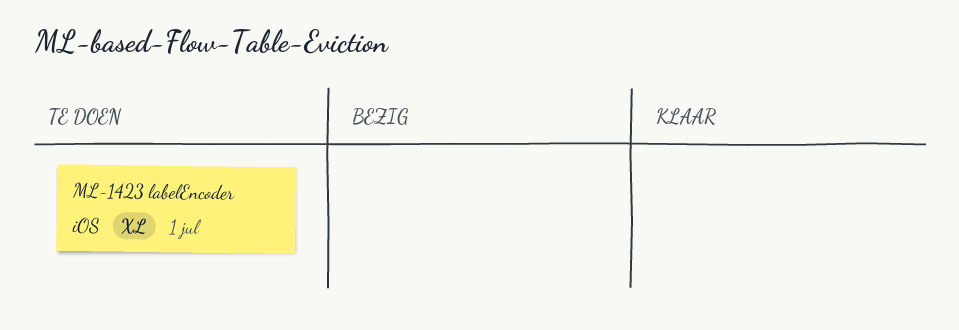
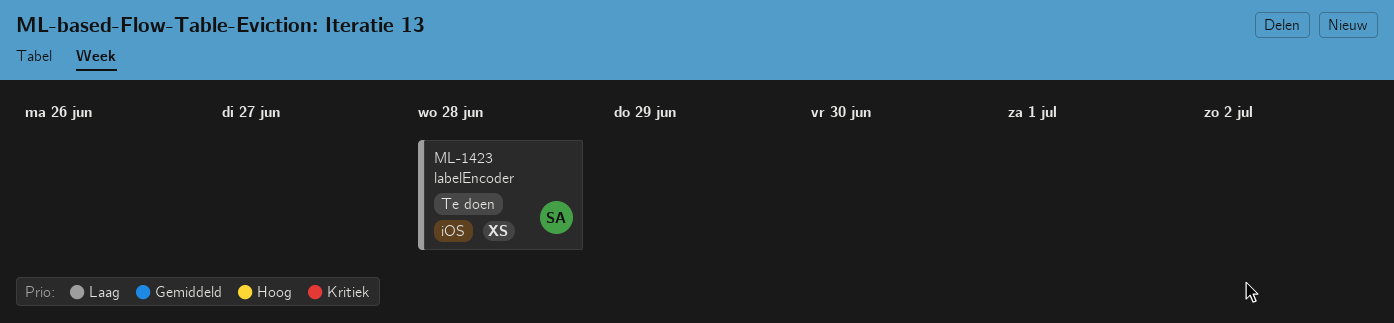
ML-1423, estimate: XL -> XS
ML-1423, due: Jul 1 -> Jun 28

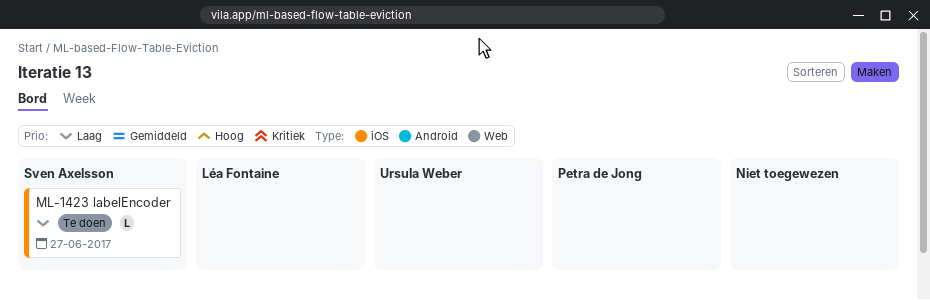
ML-1423, estimate: XS -> L
ML-1423, due: Jun 28 -> Jun 27

